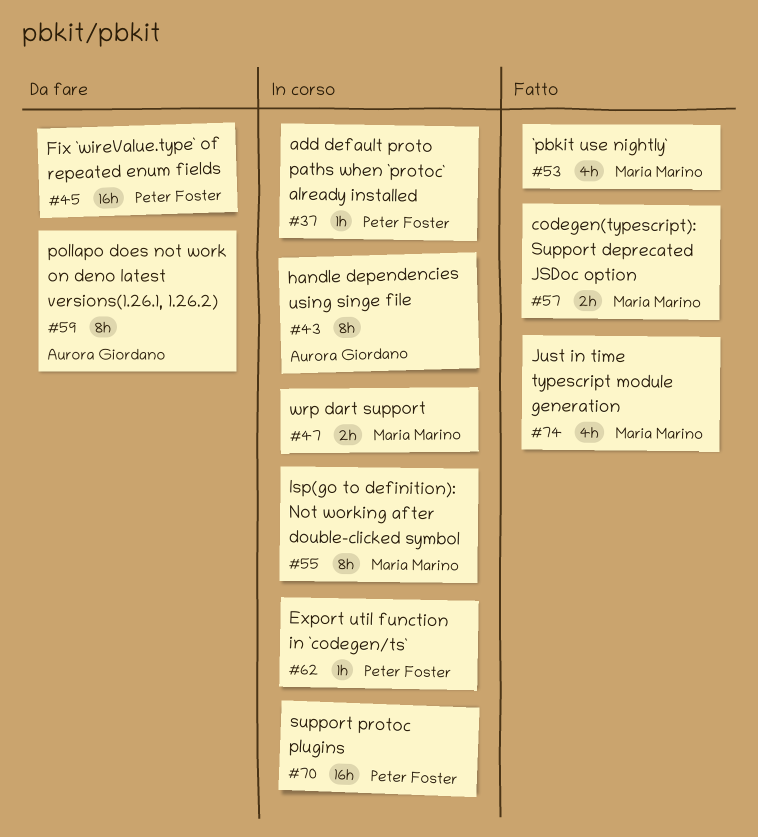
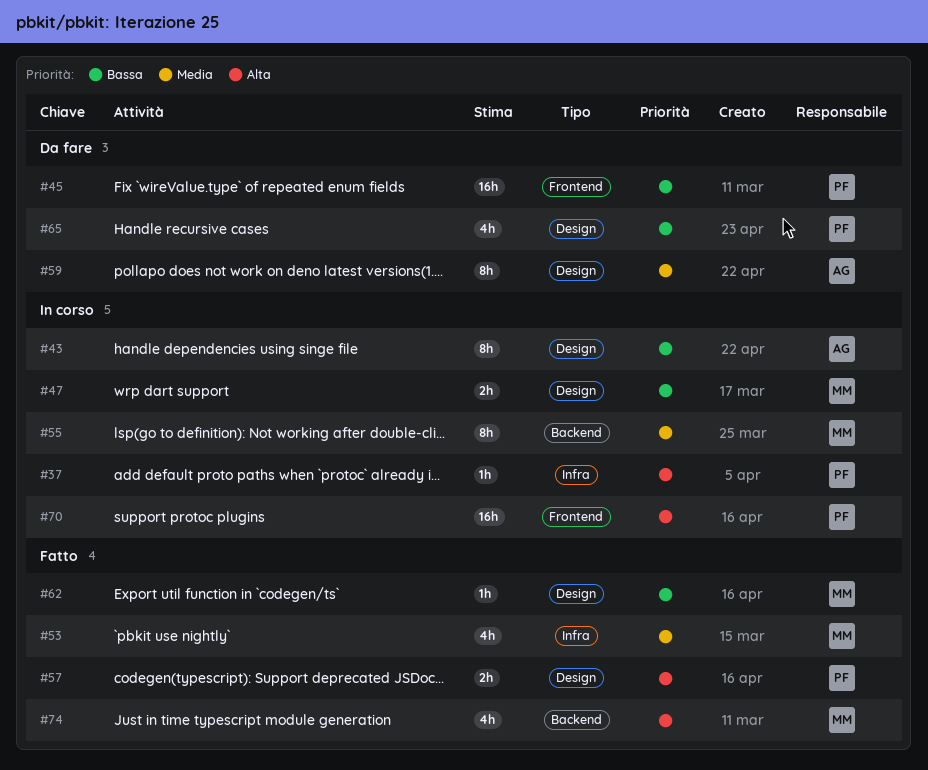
#57, owner: Maria Marino -> Peter Foster
#62, status: In corso -> Fatto
#62, owner: Peter Foster -> Maria Marino
#65: none -> present

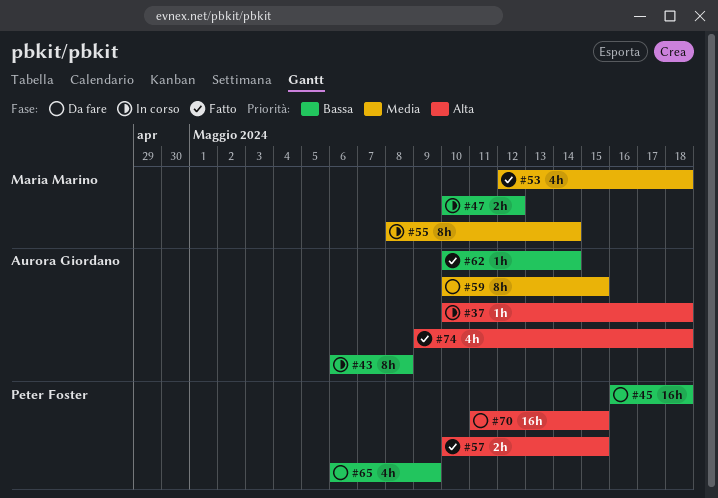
#37, owner: Peter Foster -> Aurora Giordano
#62, owner: Maria Marino -> Aurora Giordano
#70, status: In corso -> Da fare
#74, owner: Maria Marino -> Aurora Giordano

